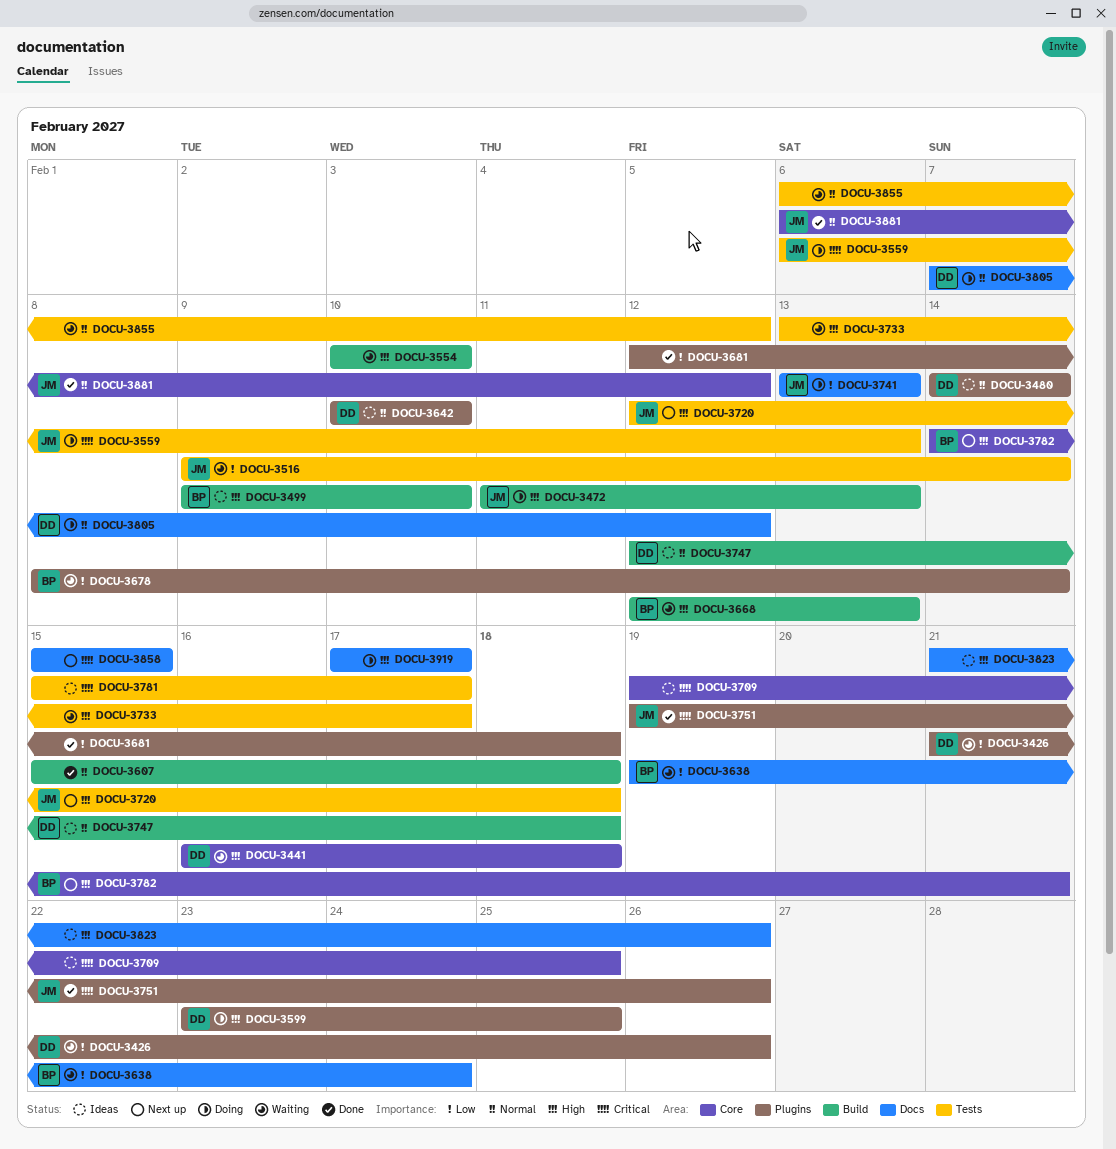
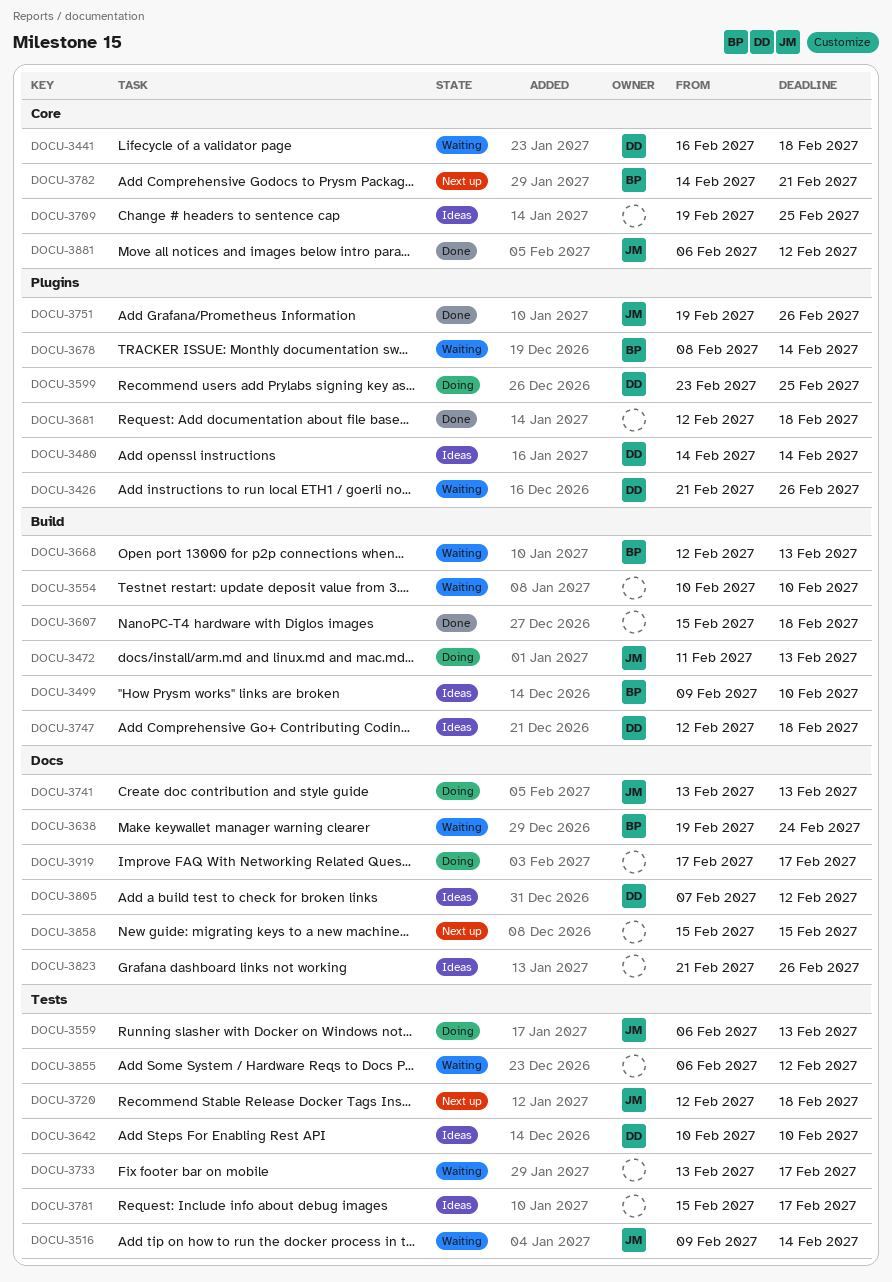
DOCU-3642, label: Plugins -> Tests
DOCU-3805, status: Doing -> Ideas

